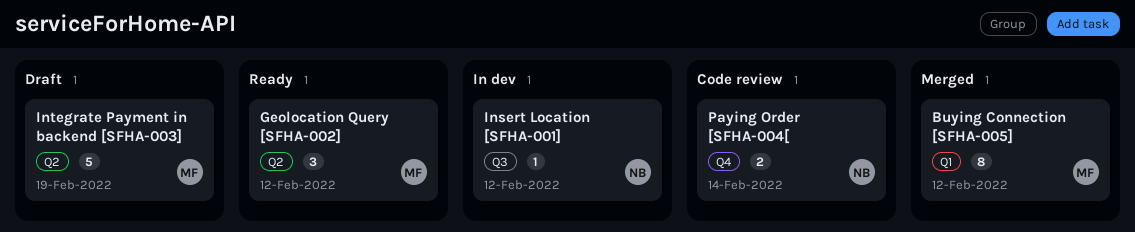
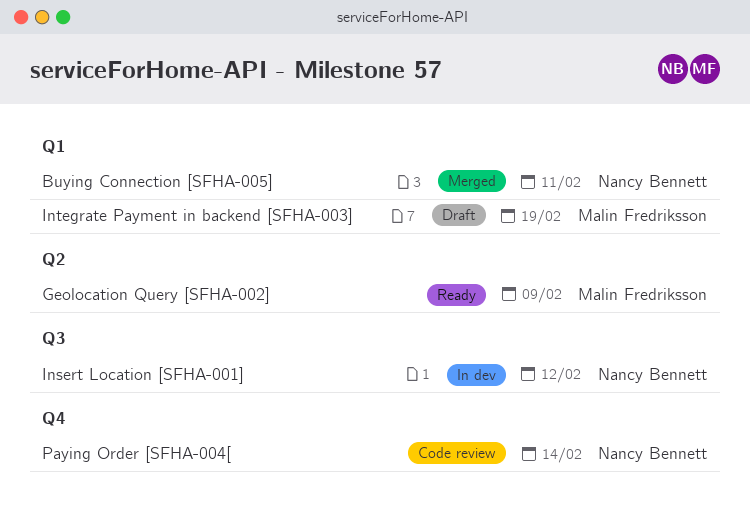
Buying Connection [SFHA-005], owner: Malin Fredriksson -> Nancy Bennett
Buying Connection [SFHA-005], due: Feb 12 -> Feb 11
Geolocation Query [SFHA-002], due: Feb 12 -> Feb 9
Integrate Payment in backend [SFHA-003], label: Q2 -> Q1

